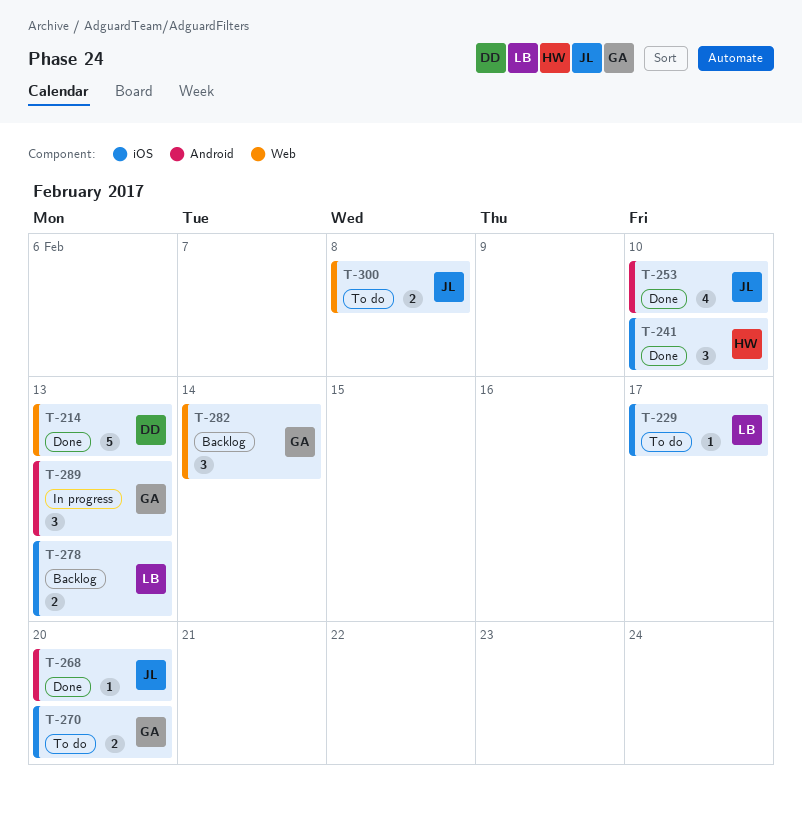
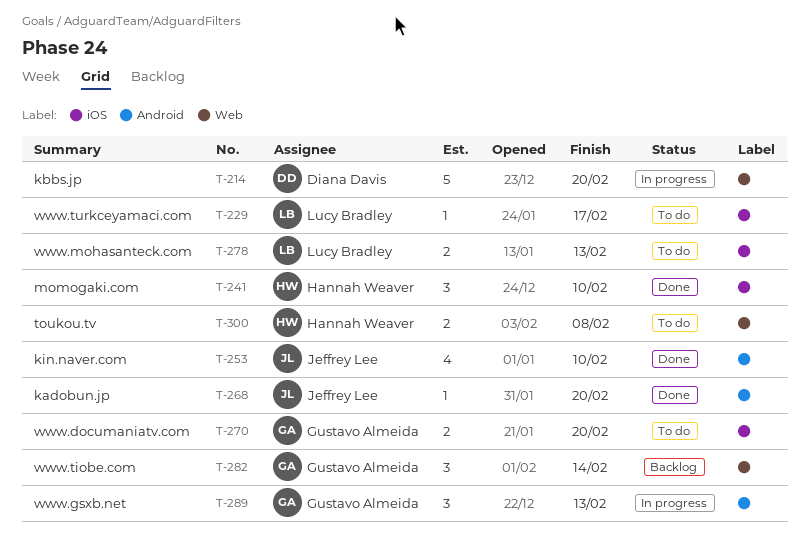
T-214, status: Done -> In progress
T-214, due: Feb 13 -> Feb 20
T-278, status: Backlog -> To do
T-300, owner: Jeffrey Lee -> Hannah Weaver

